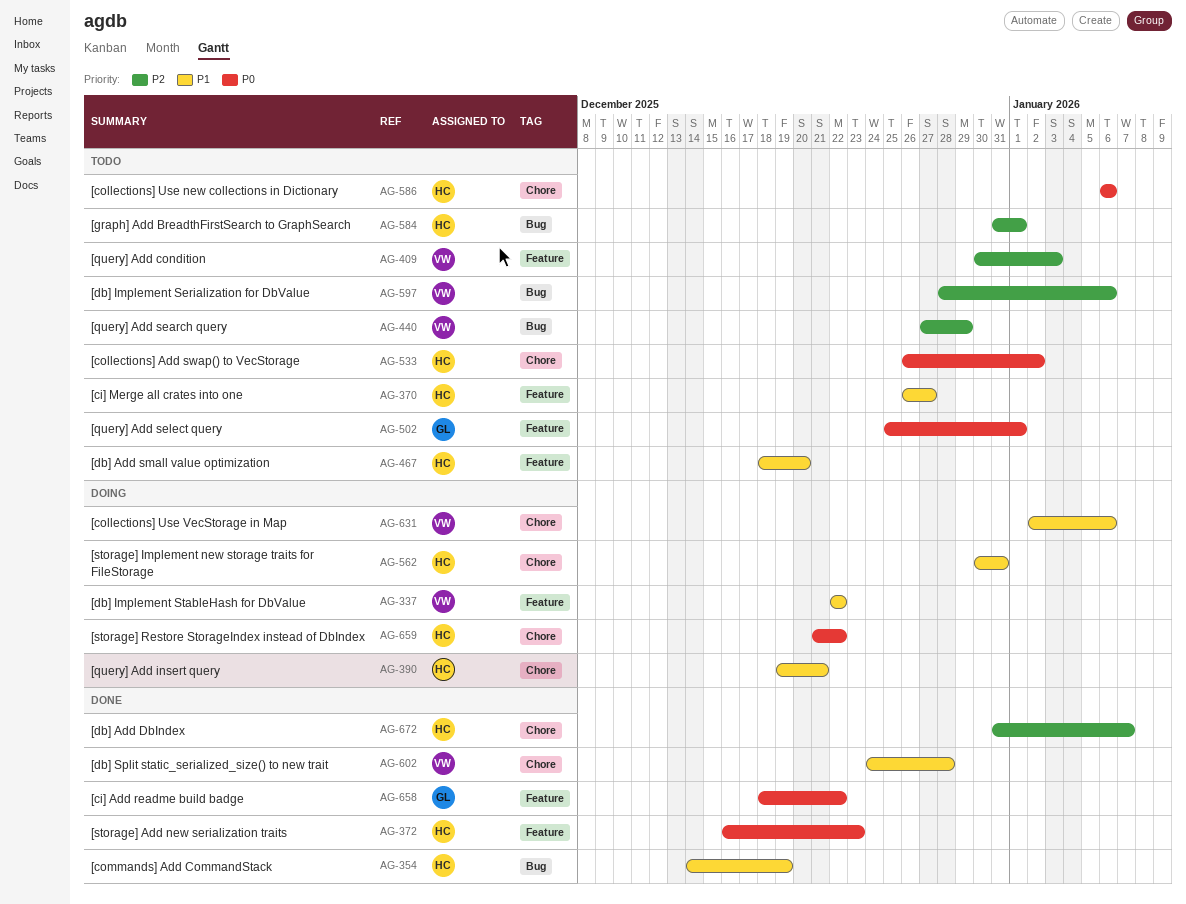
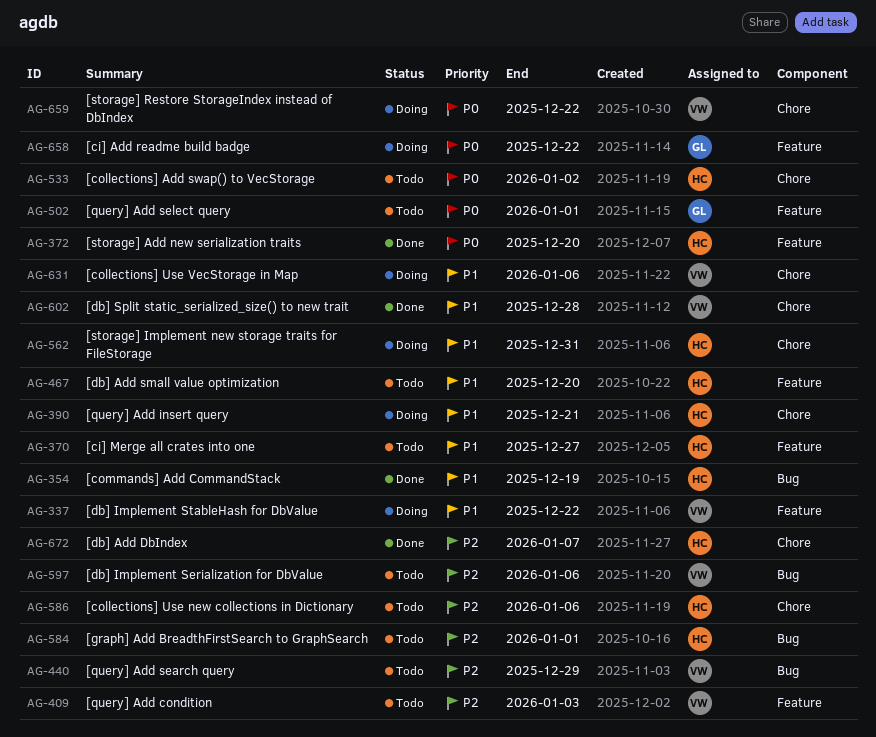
AG-372, due: Dec 23 -> Dec 20
AG-586, priority: P0 -> P2
AG-658, status: Done -> Doing
AG-659, owner: HC -> VW

